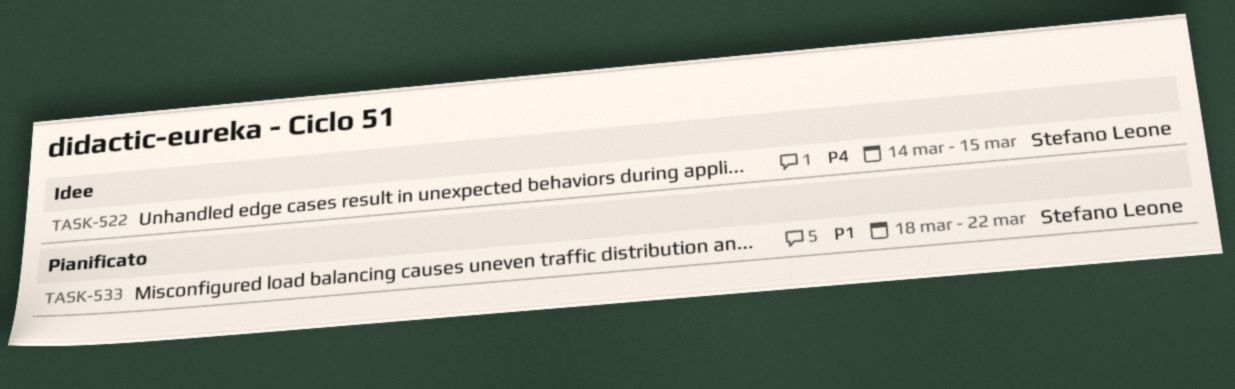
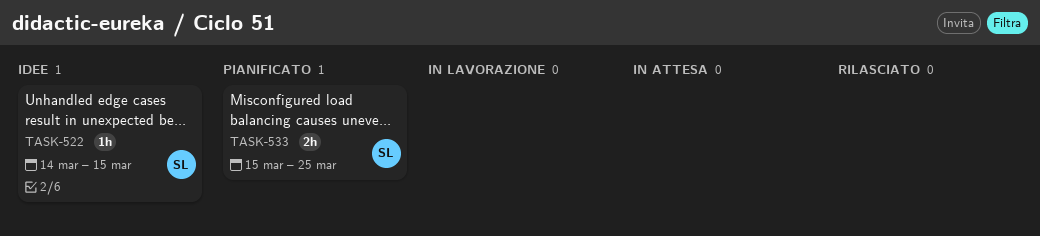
TASK-533, start: Mar 18 -> Mar 15
TASK-533, due: Mar 22 -> Mar 25

